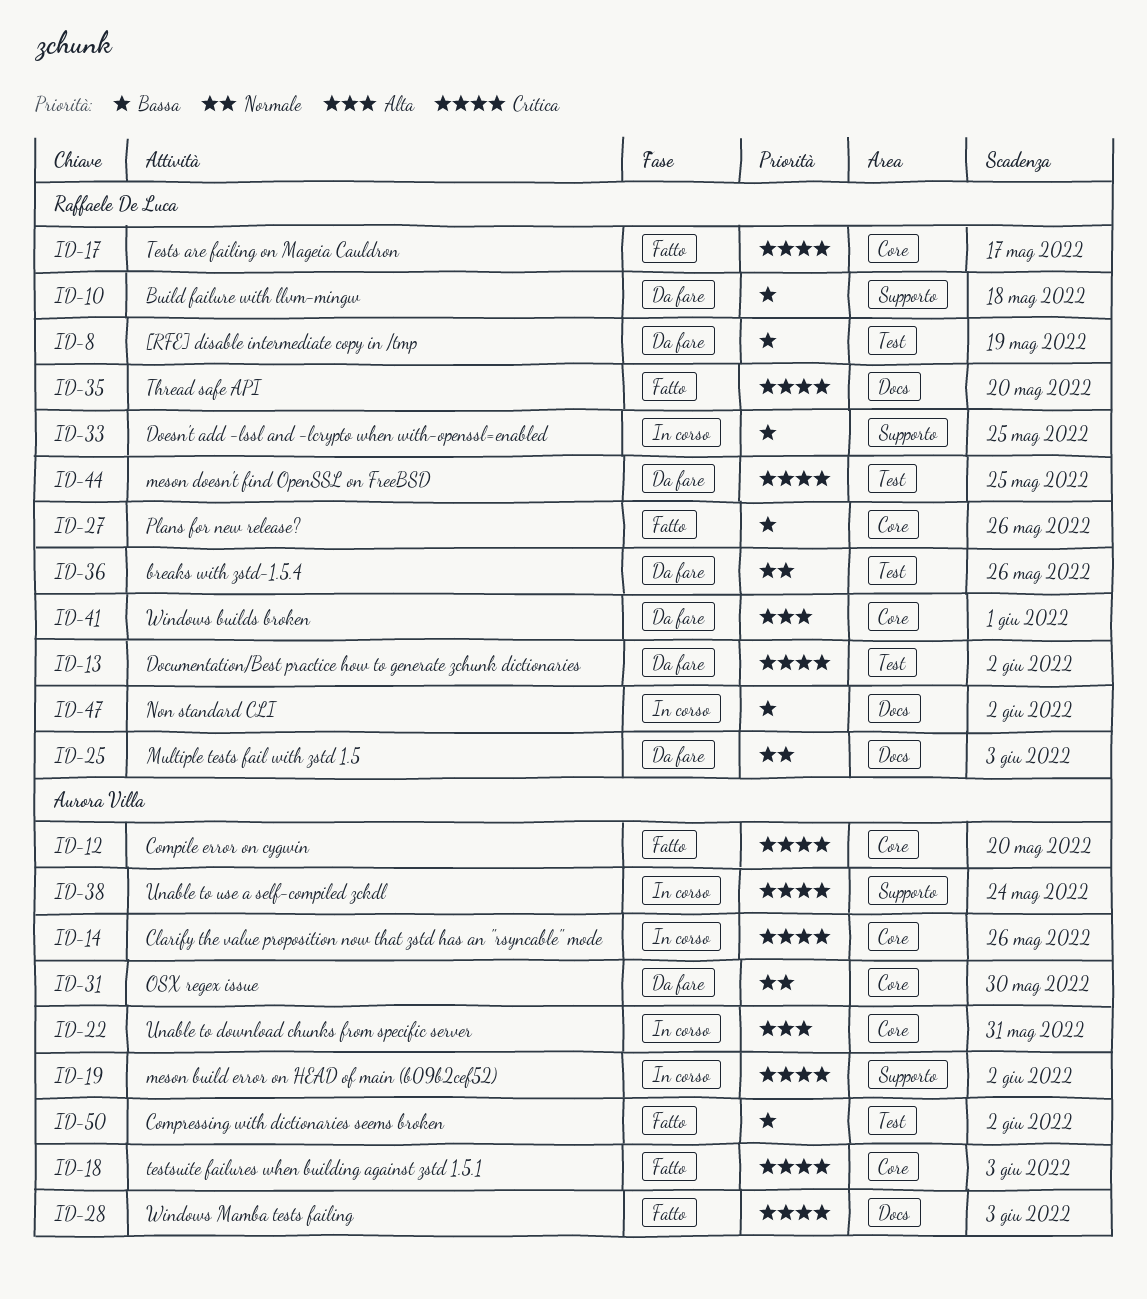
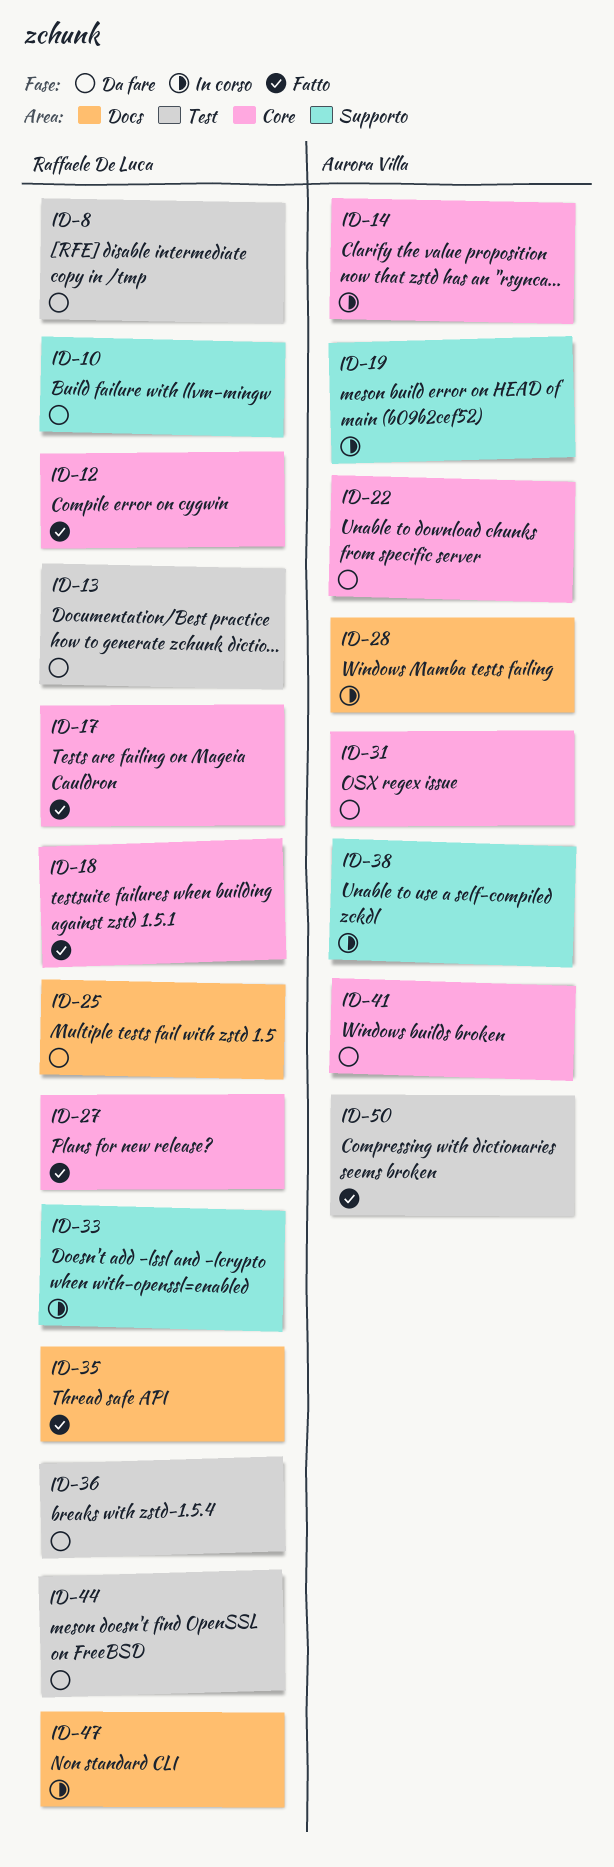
ID-12, owner: Aurora Villa -> Raffaele De Luca
ID-18, owner: Aurora Villa -> Raffaele De Luca
ID-22, status: In corso -> Da fare
ID-28, status: Fatto -> In corso
ID-41, owner: Raffaele De Luca -> Aurora Villa

